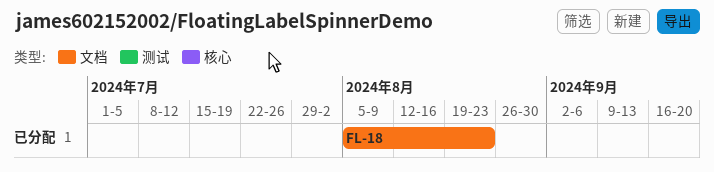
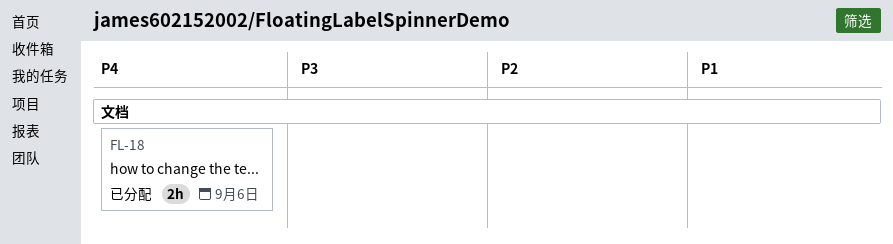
FL-18, due: Aug 23 -> Sep 6

